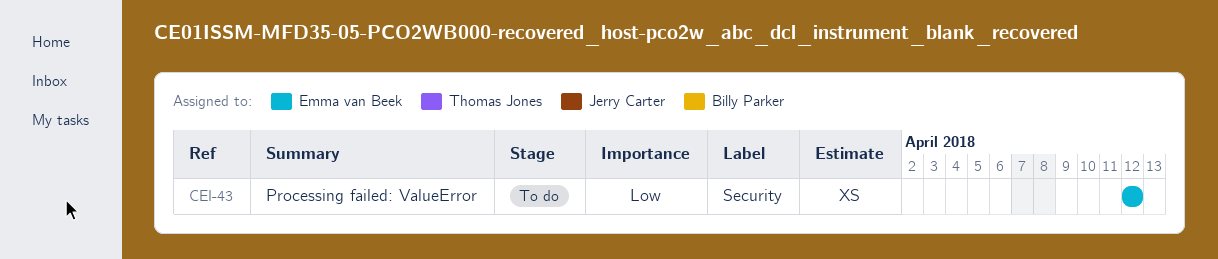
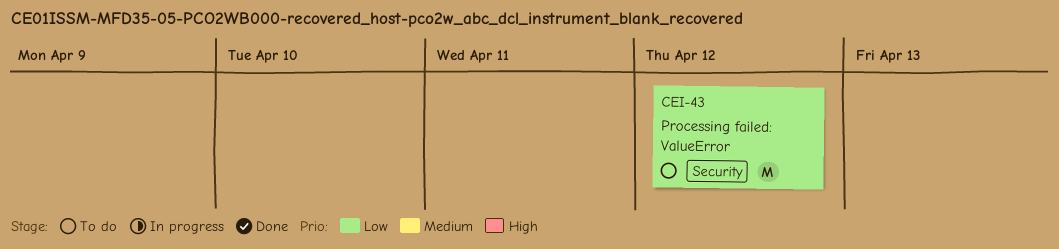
CEI-43, estimate: XS -> M

